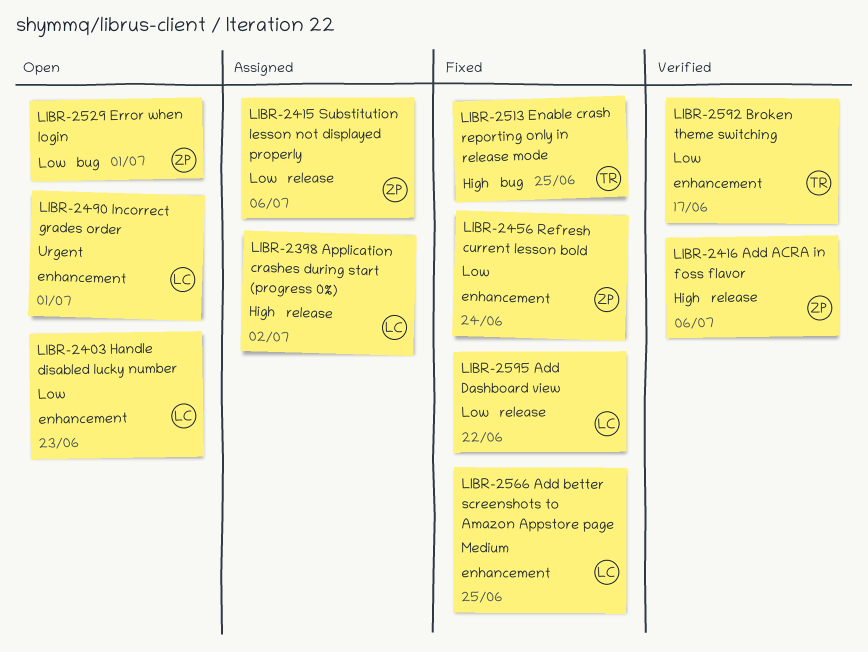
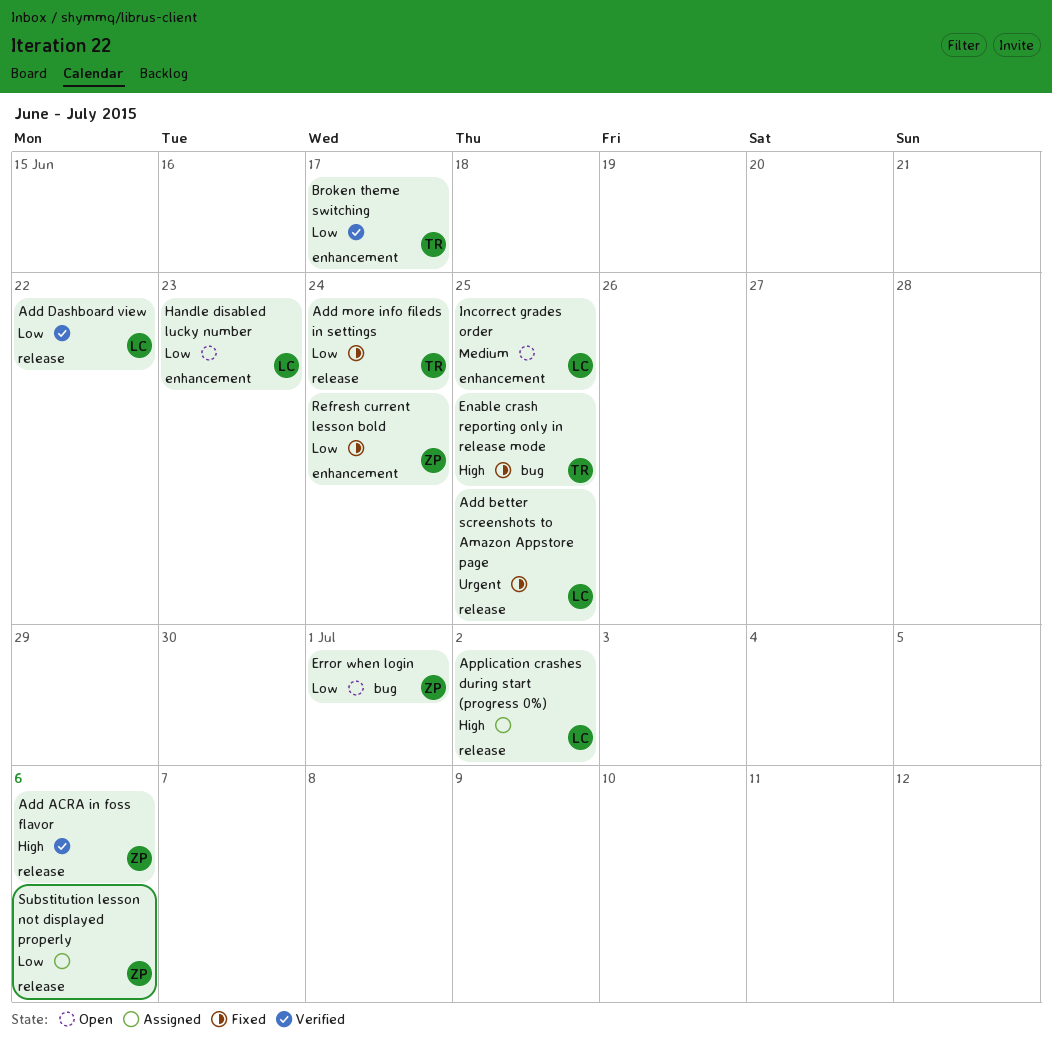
Add better screenshots to Amazon Appstore page, priority: Medium -> Urgent
Add better screenshots to Amazon Appstore page, label: enhancement -> release
Add Dashboard view, status: Fixed -> Verified
Add more info fileds in settings: none -> present
Incorrect grades order, priority: Urgent -> Medium
Incorrect grades order, due: Jul 1 -> Jun 25

